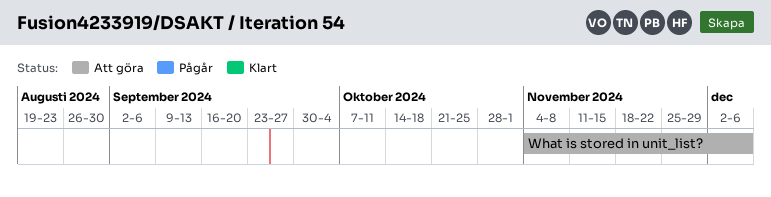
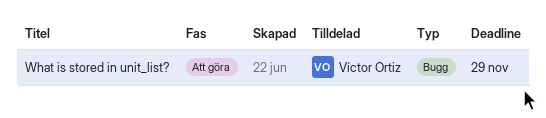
What is stored in unit_list?, due: Dec 6 -> Nov 29

